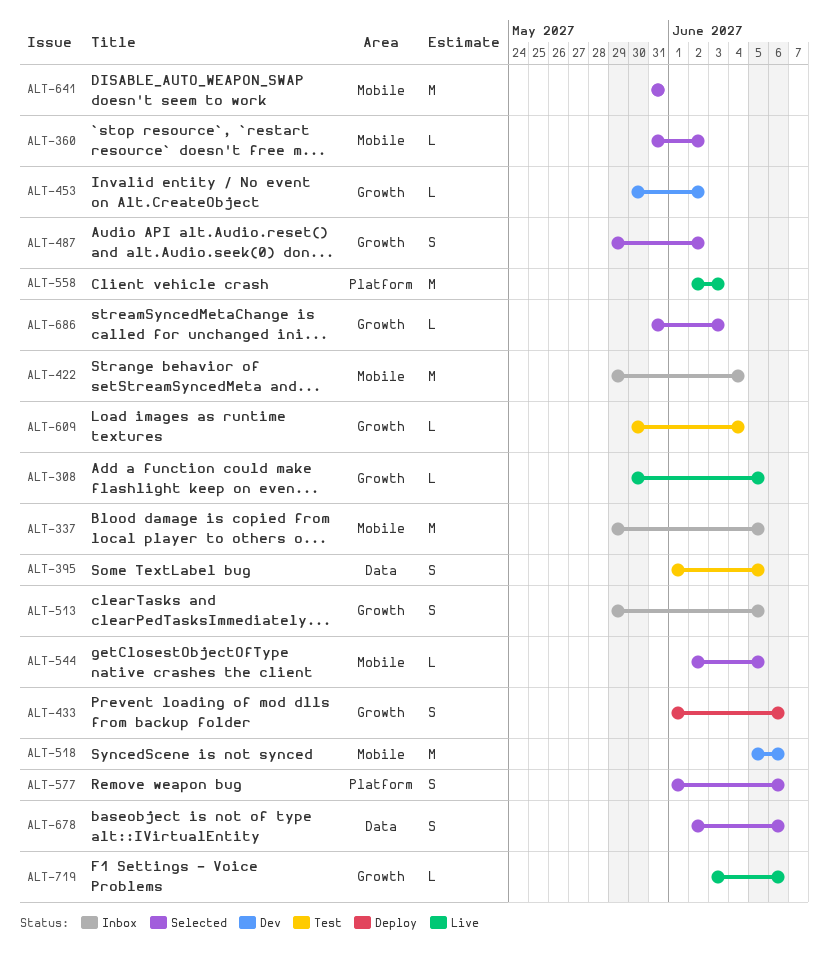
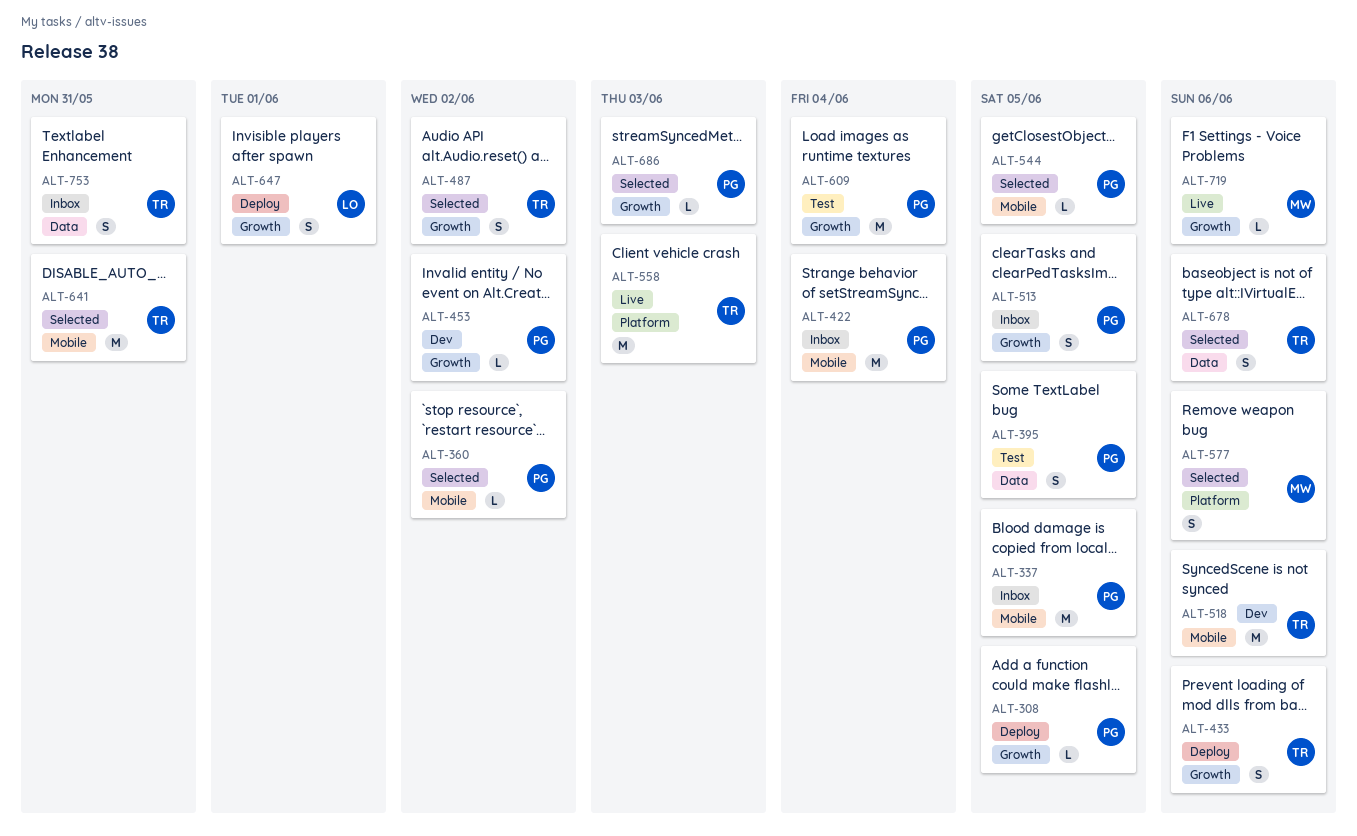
ALT-308, status: Live -> Deploy
ALT-609, estimate: L -> M
ALT-647: none -> present
ALT-753: none -> present

